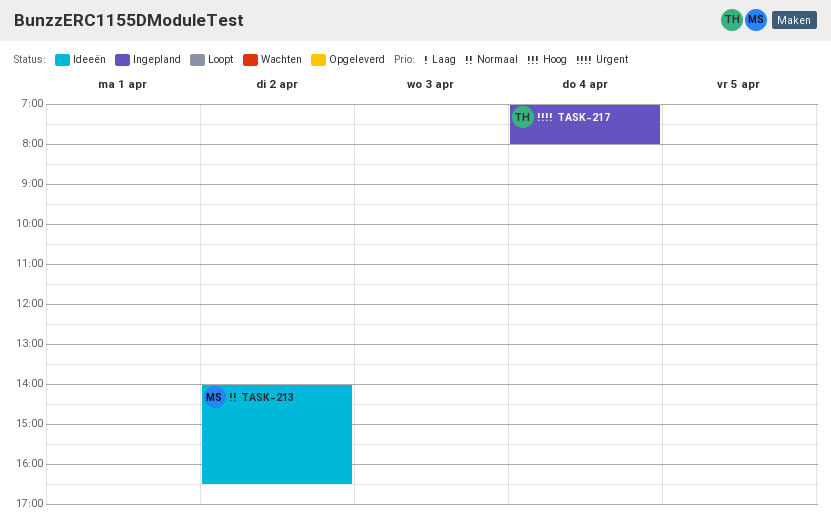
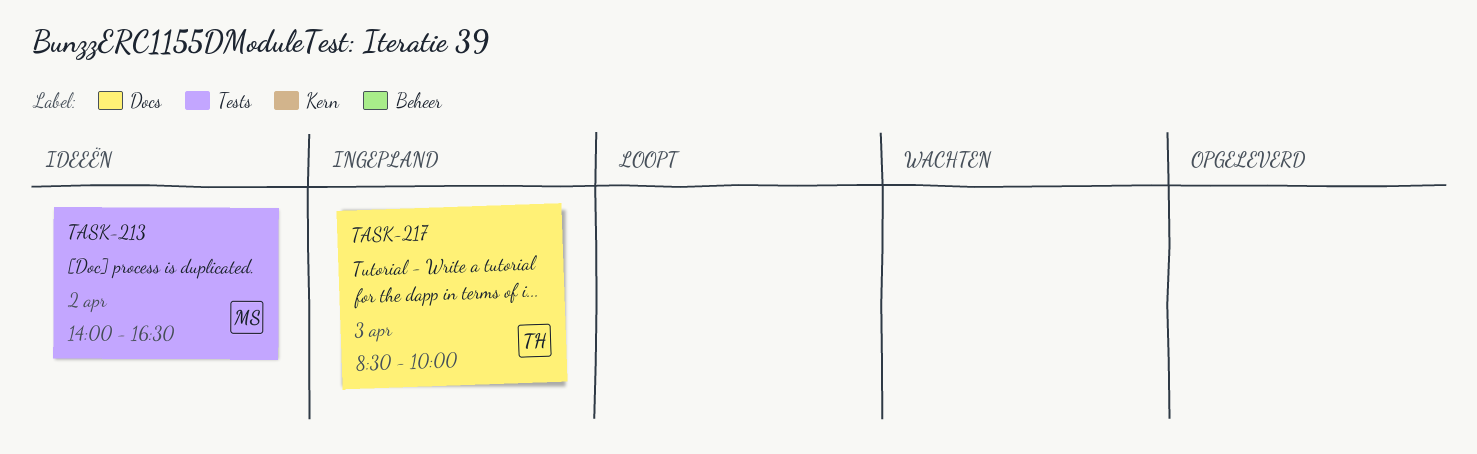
TASK-217, day: Apr 4 -> Apr 3
TASK-217, begins: 07:00 -> 08:30
TASK-217, ends: 08:00 -> 10:00

